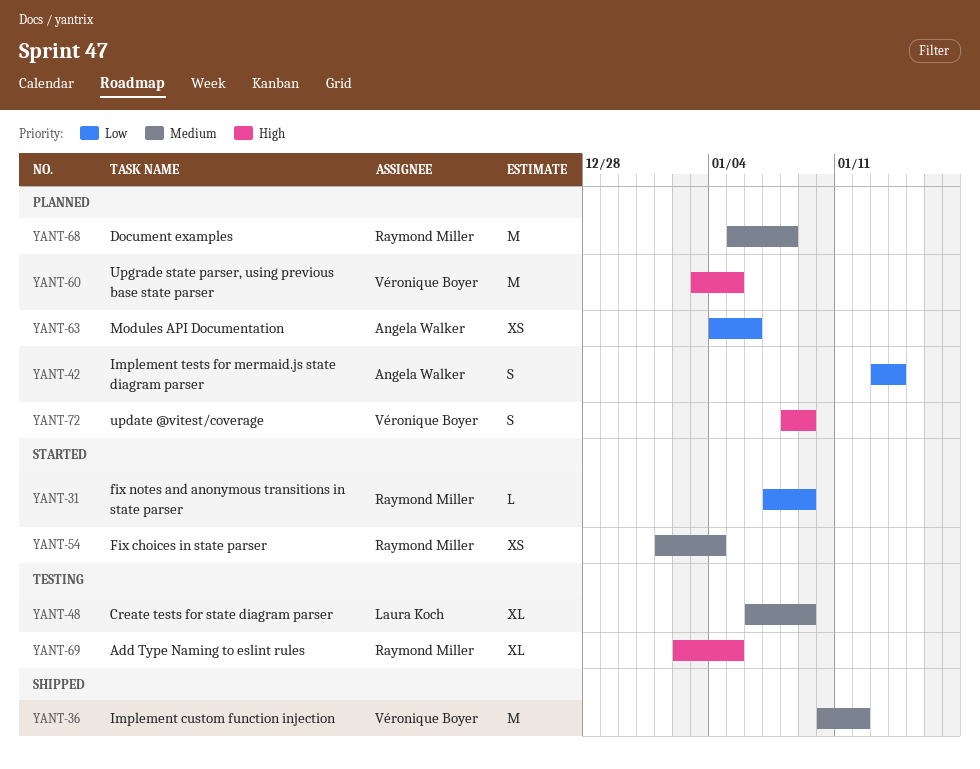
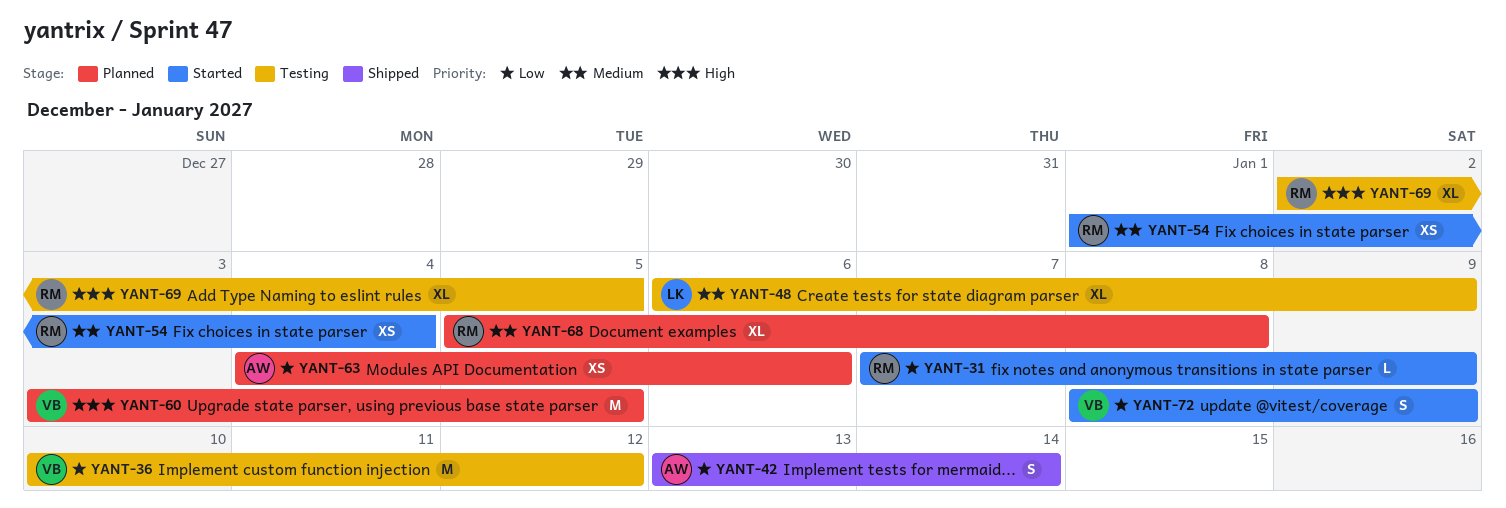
YANT-36, status: Shipped -> Testing
YANT-36, priority: Medium -> Low
YANT-42, status: Planned -> Shipped
YANT-68, estimate: M -> XL
YANT-72, status: Planned -> Started
YANT-72, priority: High -> Low

